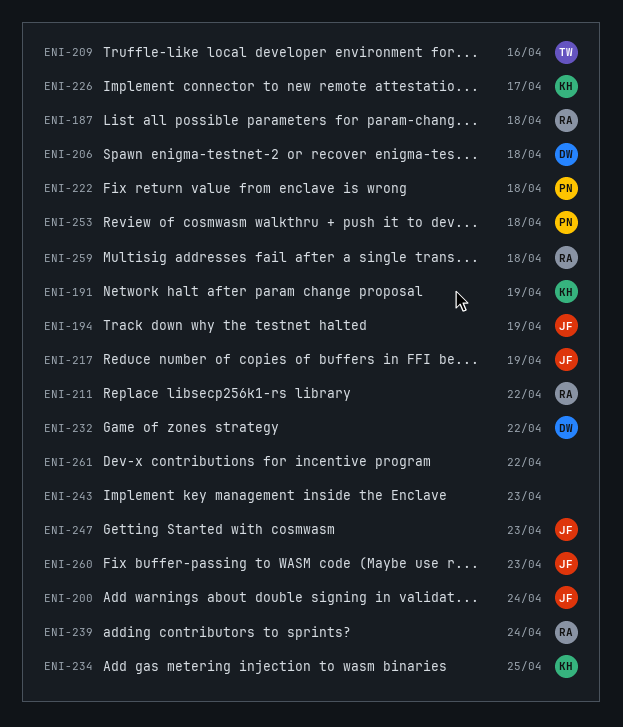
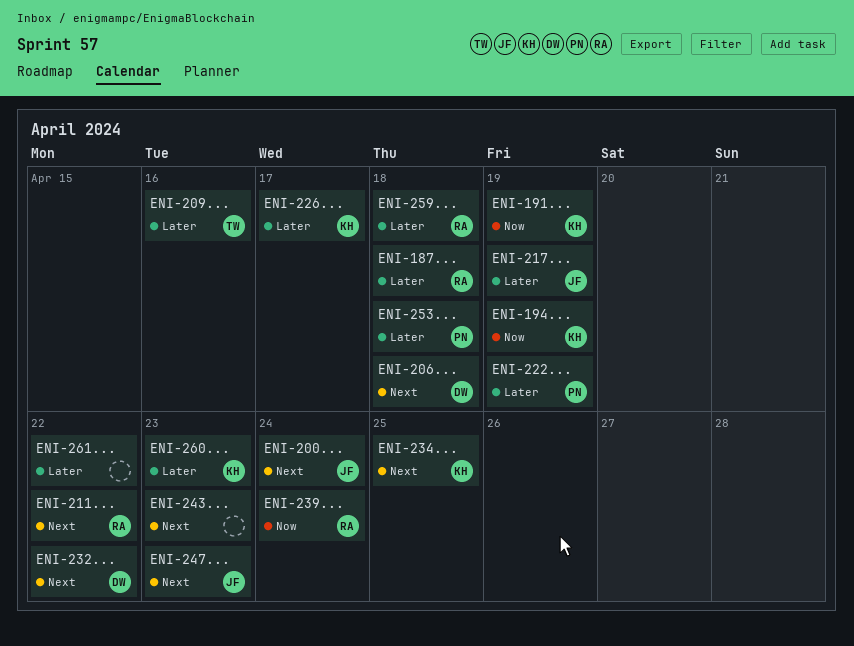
ENI-194, owner: JF -> KH
ENI-222, due: Apr 18 -> Apr 19
ENI-260, owner: JF -> KH

